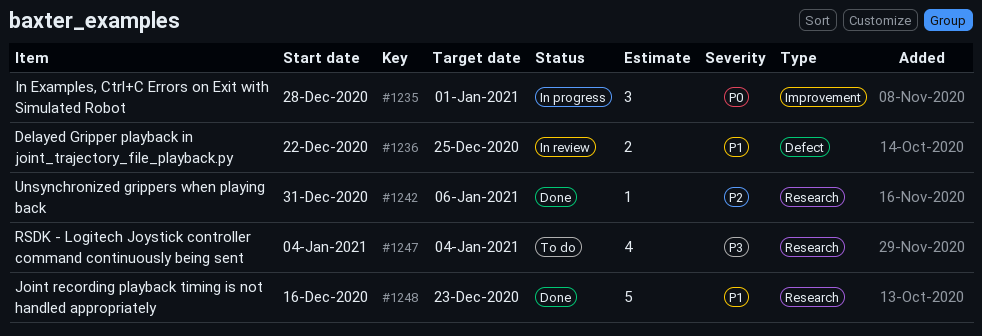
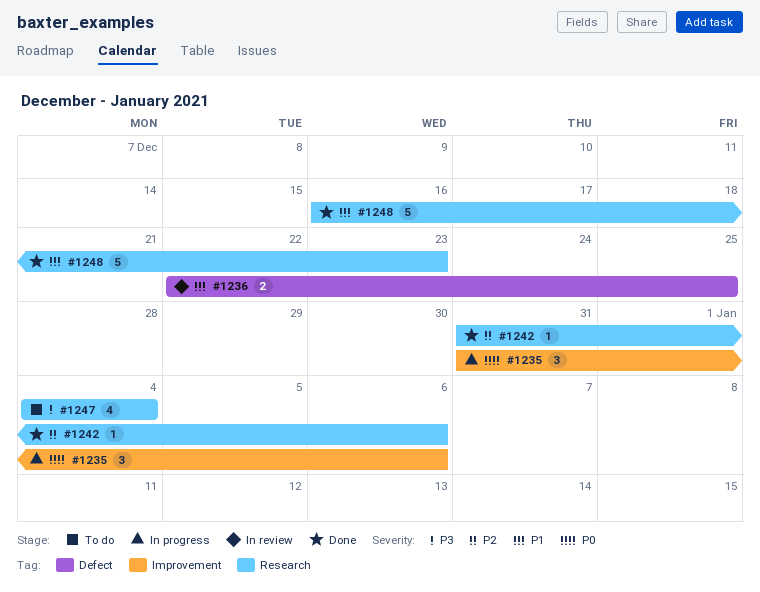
#1235, start: Dec 28 -> Dec 31
#1235, due: Jan 1 -> Jan 6

